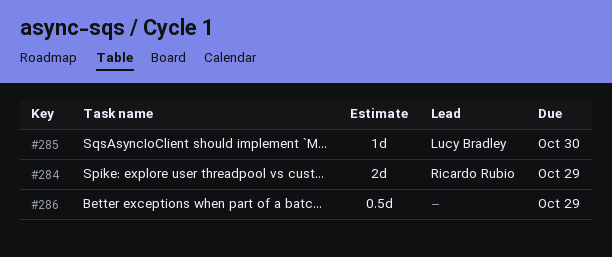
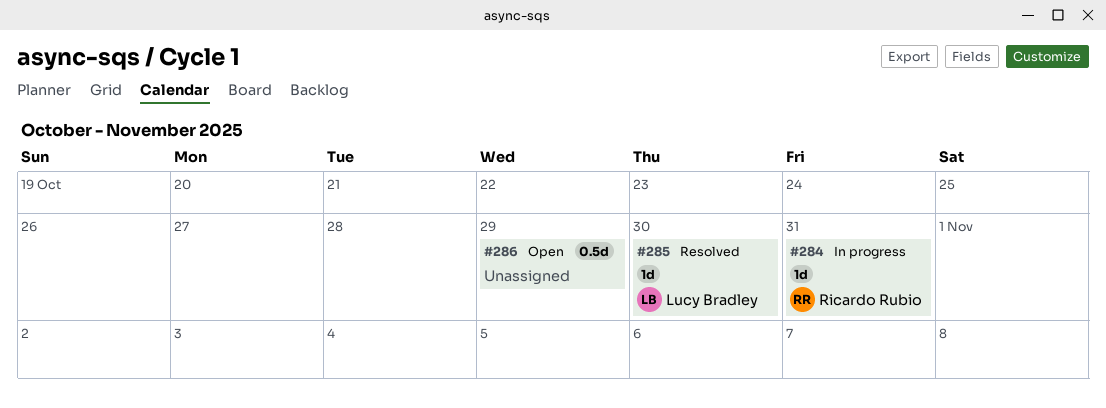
#284, estimate: 2d -> 1d
#284, due: Oct 29 -> Oct 31

